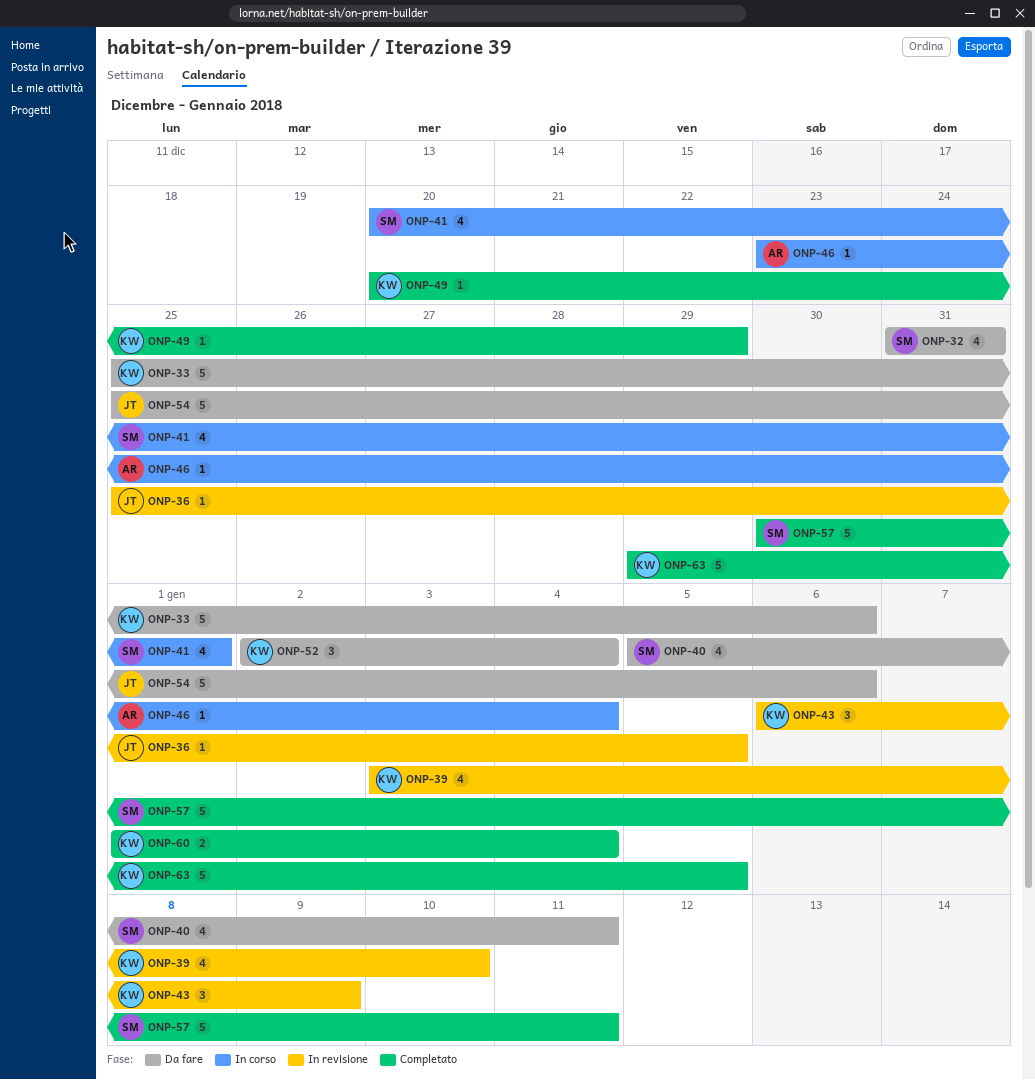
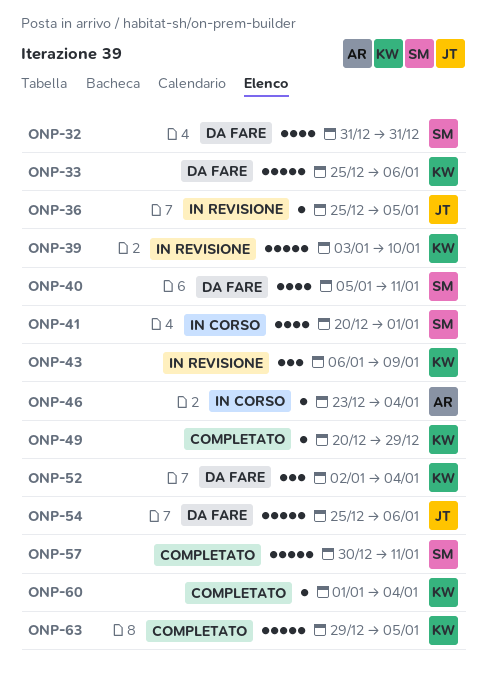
ONP-39, estimate: 4 -> 5
ONP-60, estimate: 2 -> 1

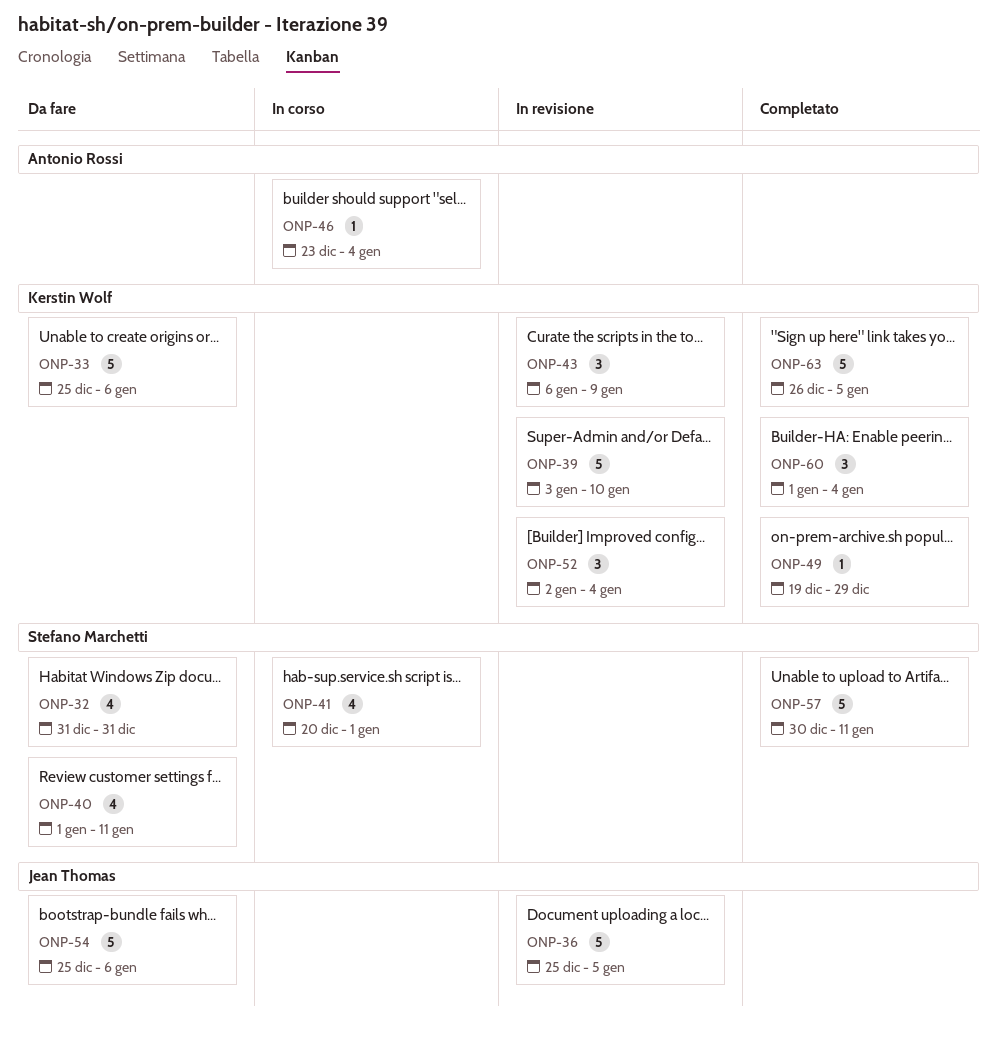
ONP-36, estimate: 1 -> 5
ONP-40, start: Jan 5 -> Jan 1
ONP-49, start: Dec 20 -> Dec 19
ONP-52, status: Da fare -> In revisione
ONP-60, estimate: 1 -> 3
ONP-63, start: Dec 29 -> Dec 26

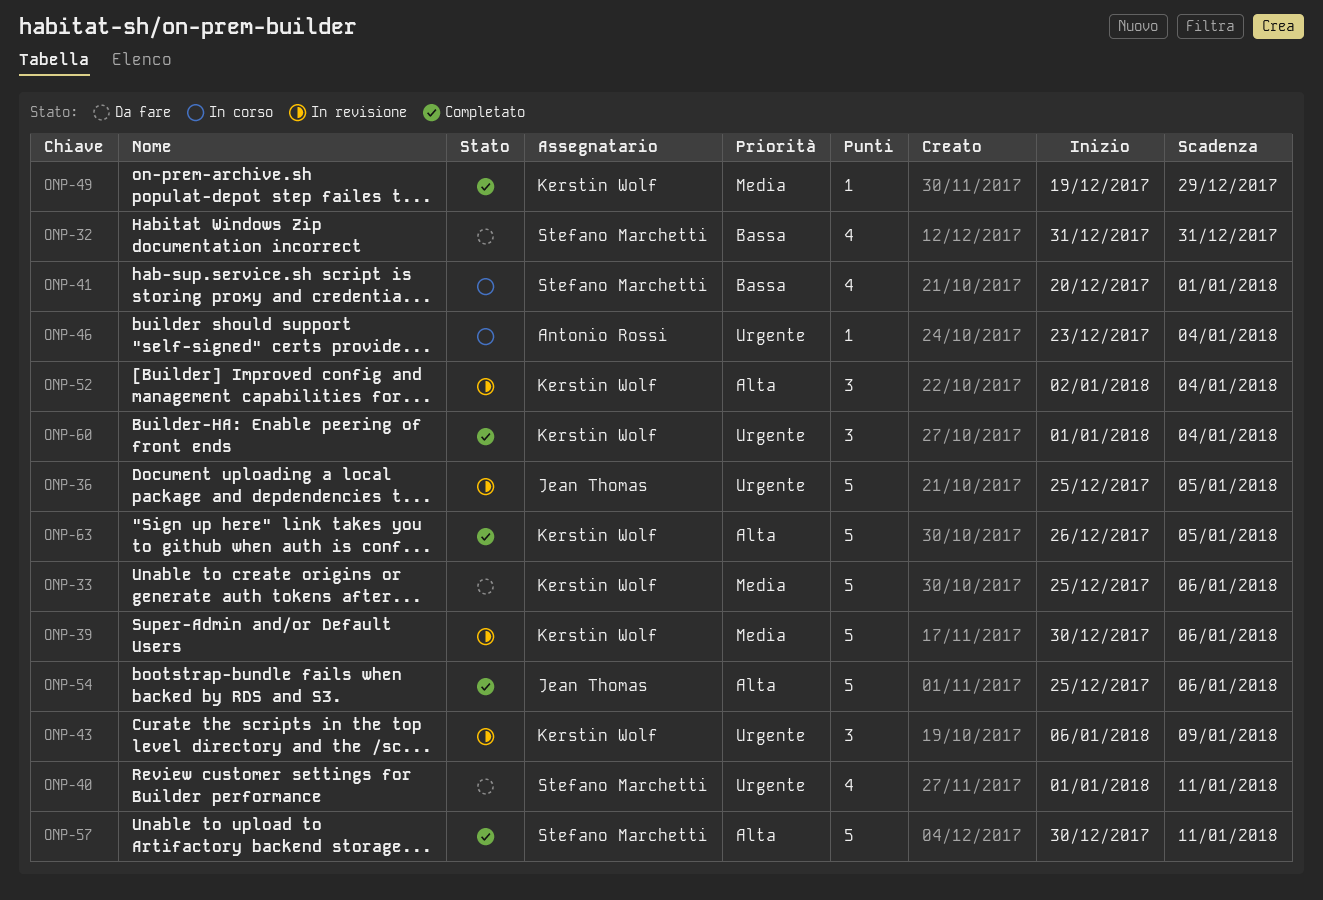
ONP-39, start: Jan 3 -> Dec 30
ONP-39, due: Jan 10 -> Jan 6
ONP-54, status: Da fare -> Completato

